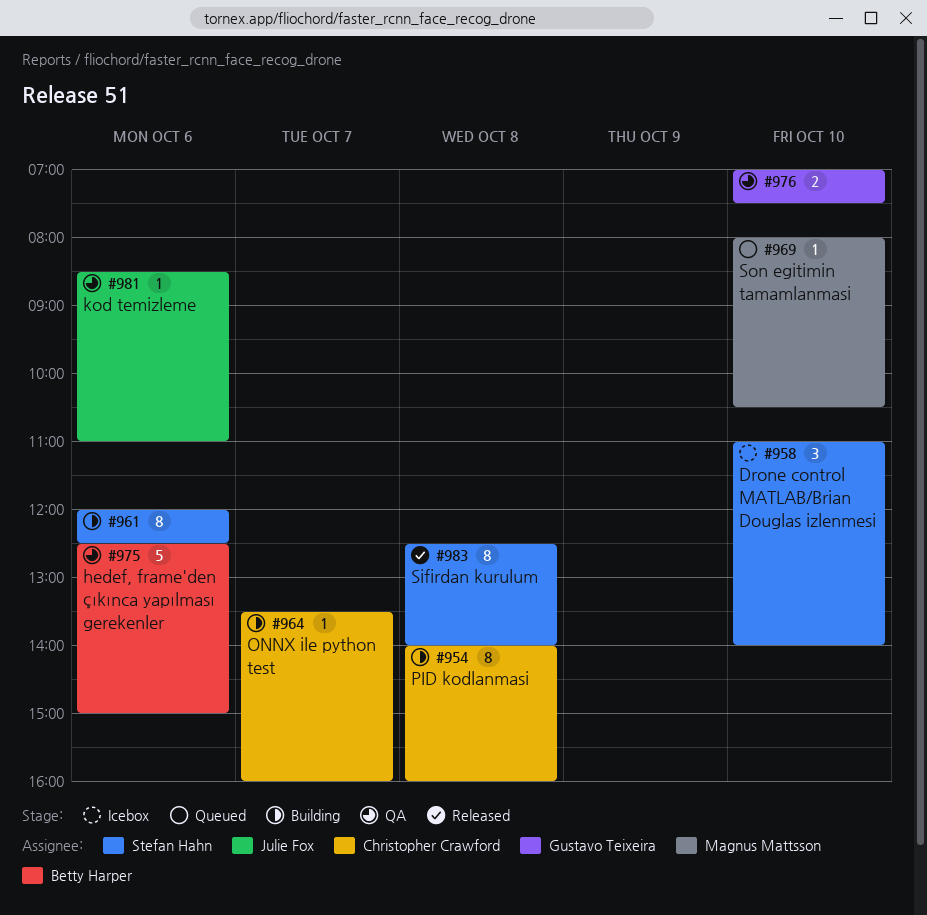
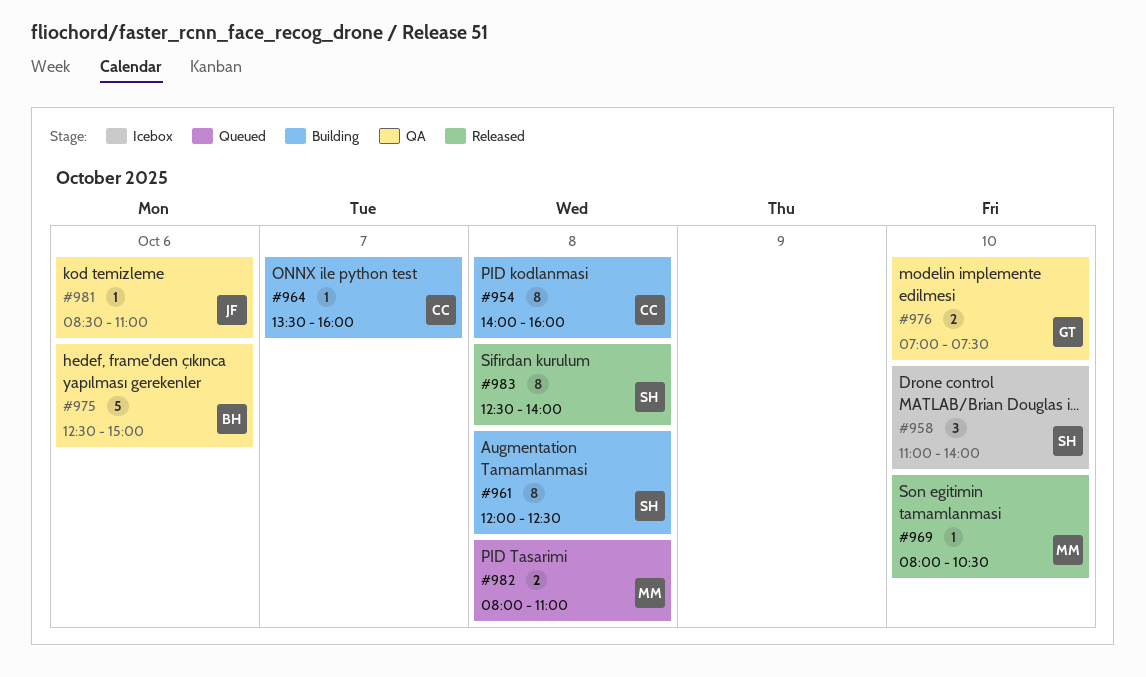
#961, day: Oct 6 -> Oct 8
#969, status: Queued -> Released
#982: none -> present

